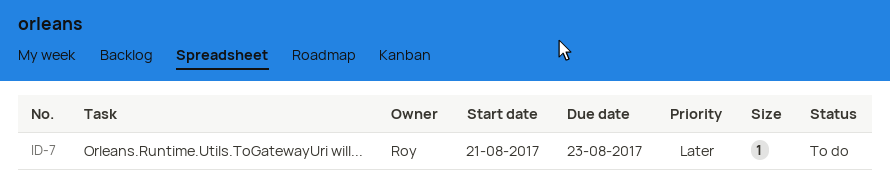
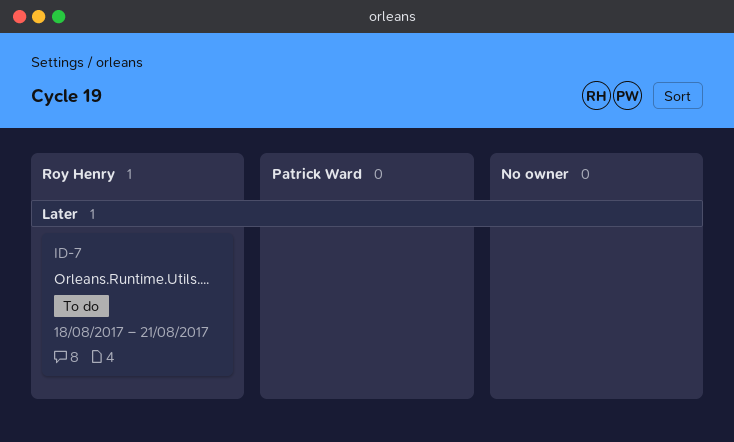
ID-7, start: Aug 21 -> Aug 18
ID-7, due: Aug 23 -> Aug 21

